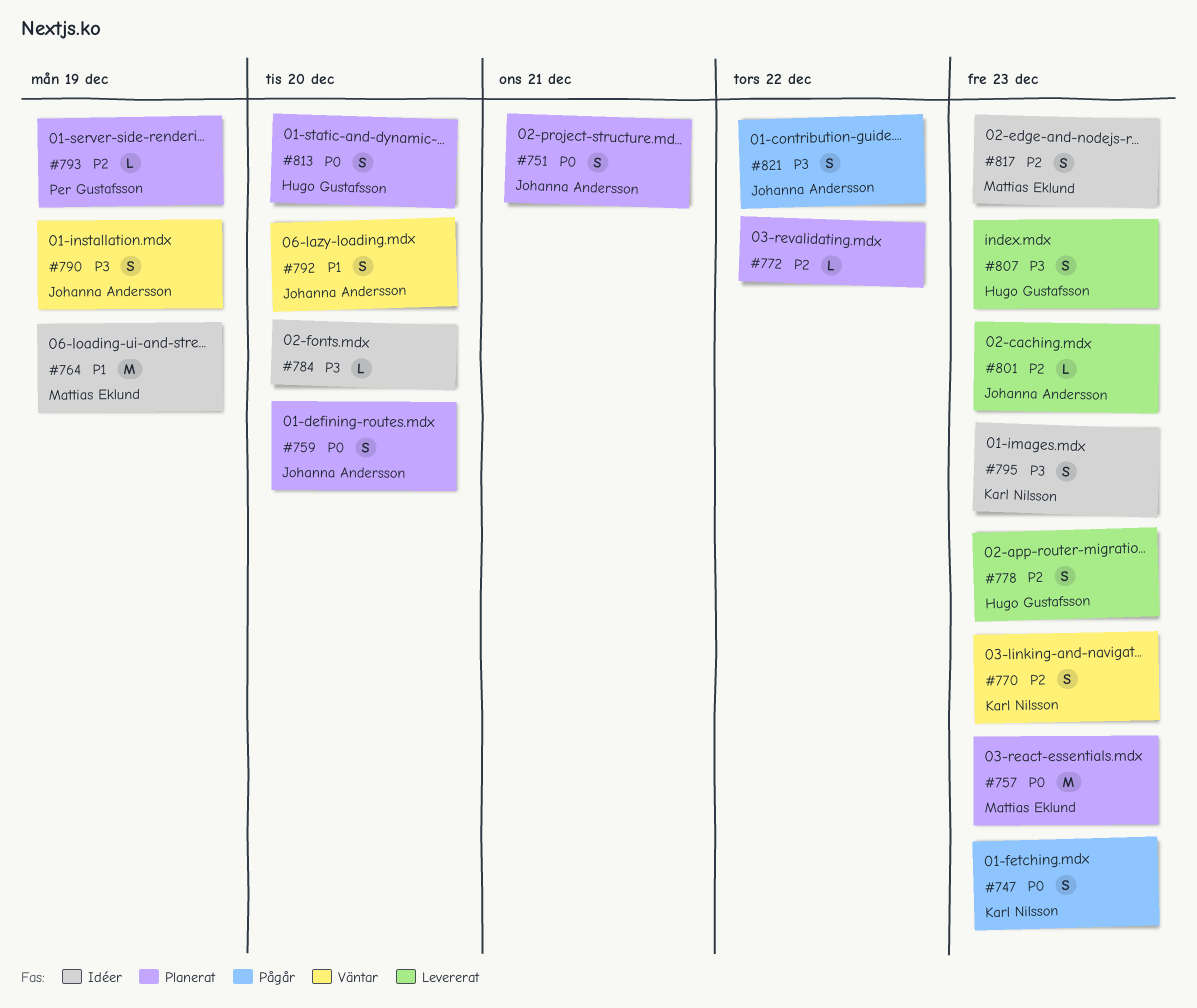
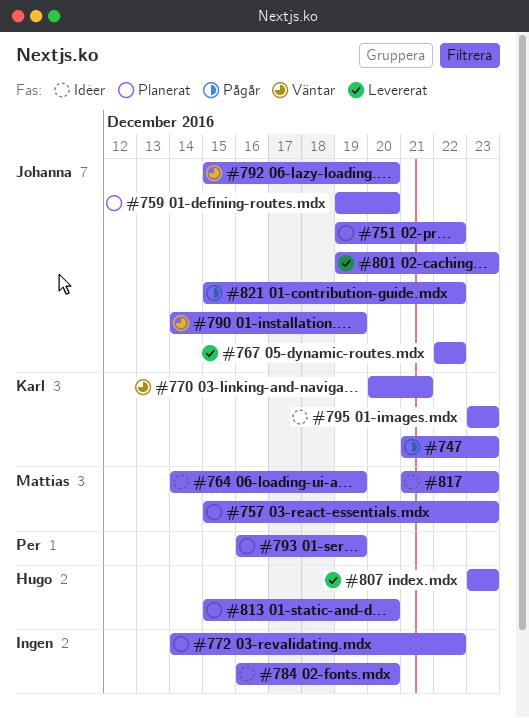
#751, due: Dec 21 -> Dec 22
#767: none -> present
#770, due: Dec 23 -> Dec 21
#778: present -> none

